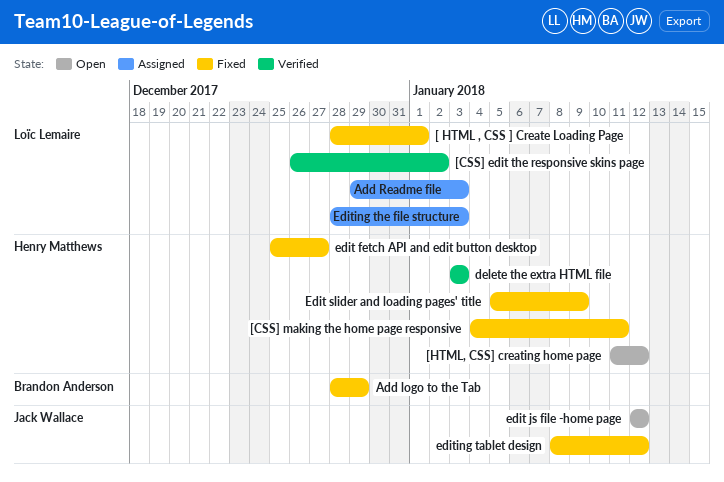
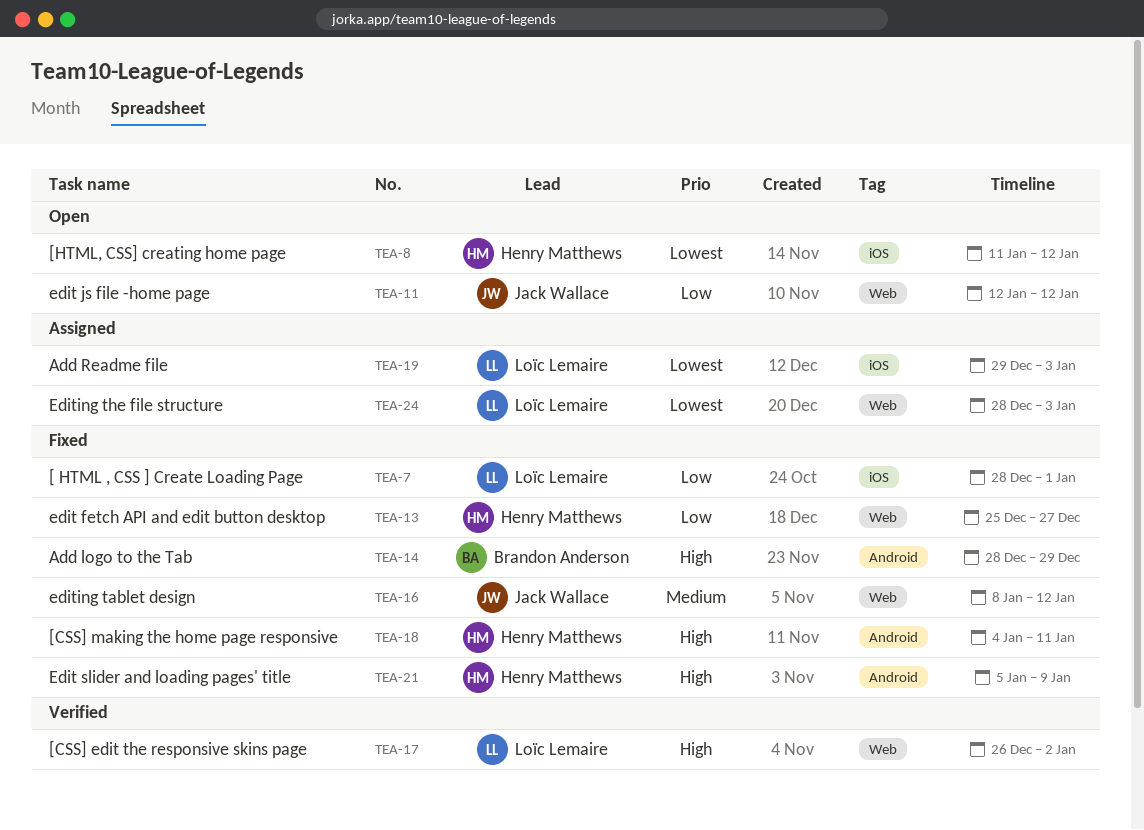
delete the extra HTML file: present -> none

